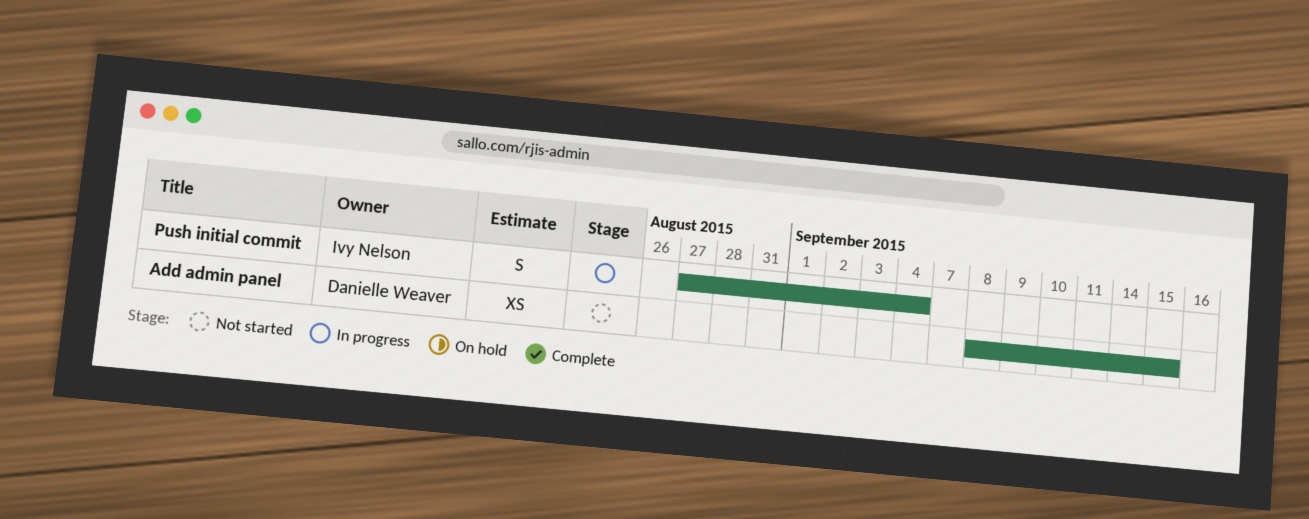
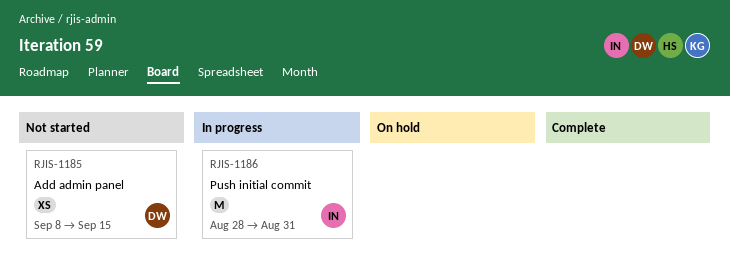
Push initial commit, estimate: S -> M
Push initial commit, start: Aug 27 -> Aug 28
Push initial commit, due: Sep 4 -> Aug 31

